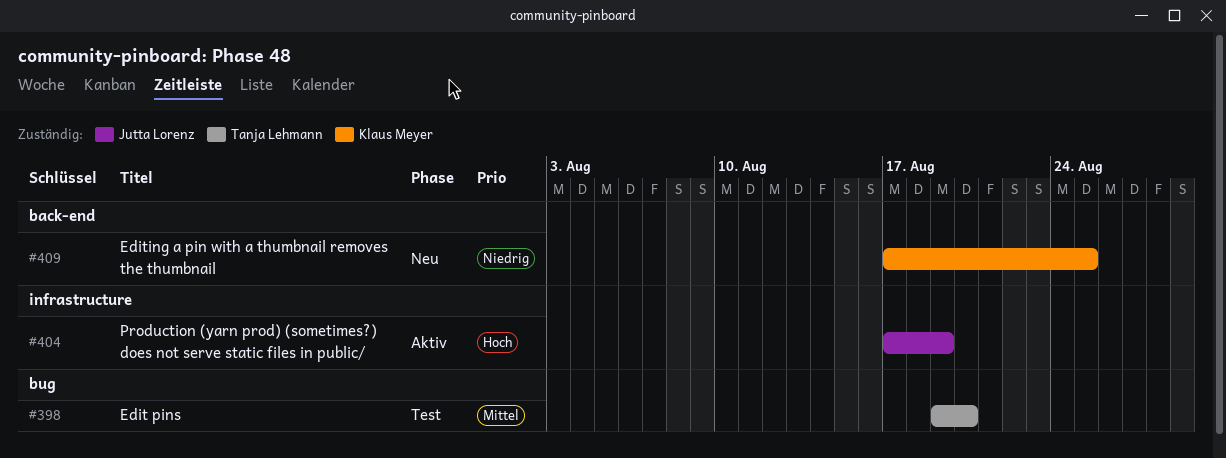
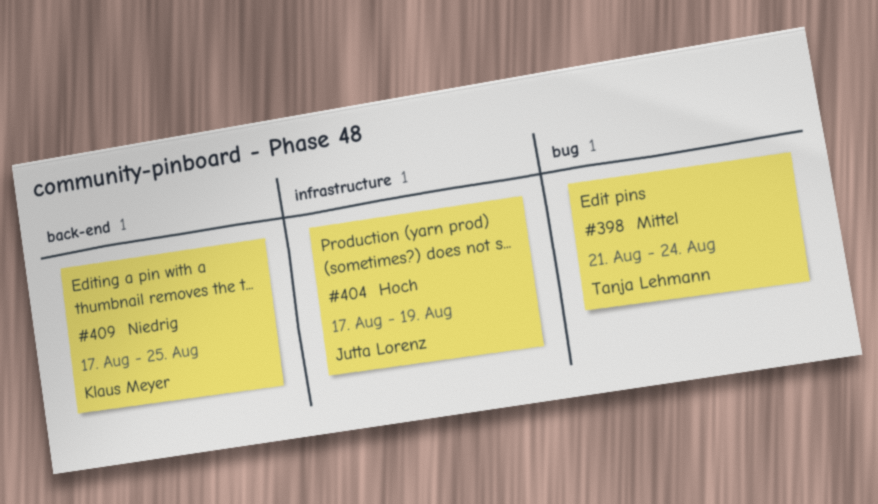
#398, start: Aug 19 -> Aug 21
#398, due: Aug 20 -> Aug 24

